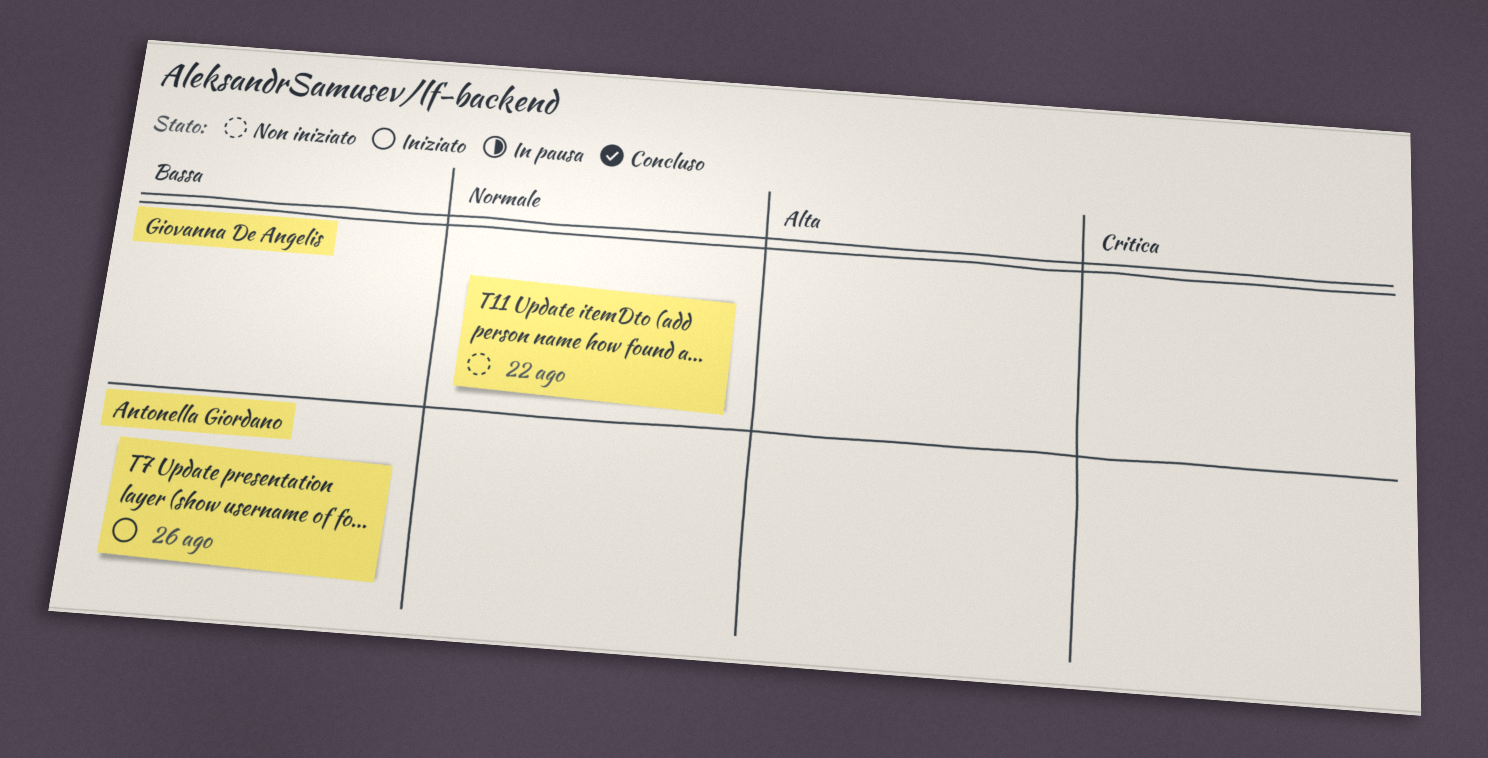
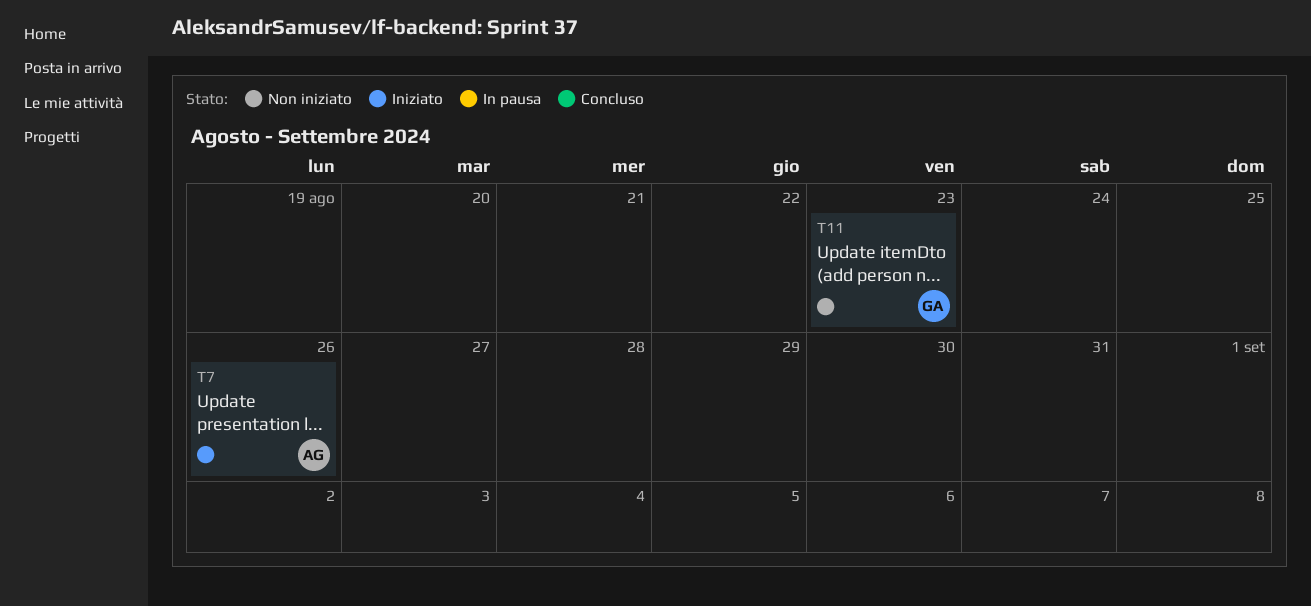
T11, due: Aug 22 -> Aug 23

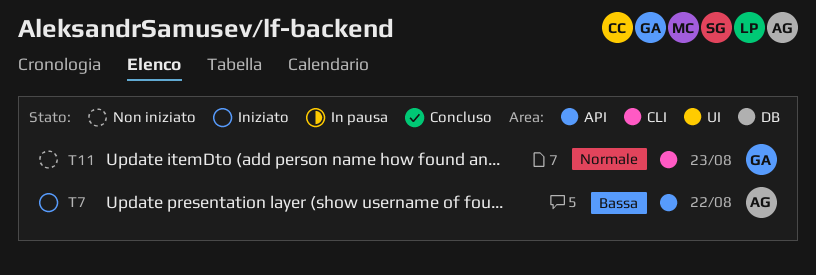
T7, due: Aug 26 -> Aug 22

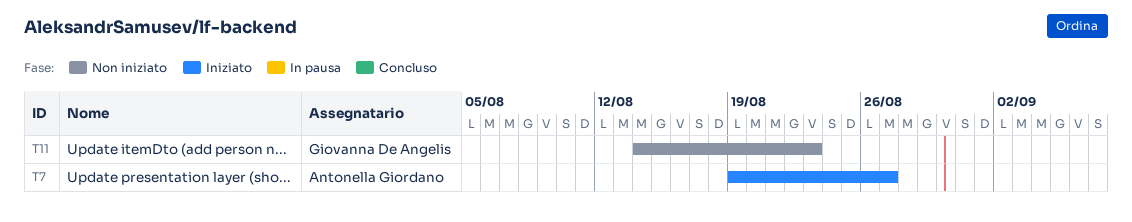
T7, due: Aug 22 -> Aug 27

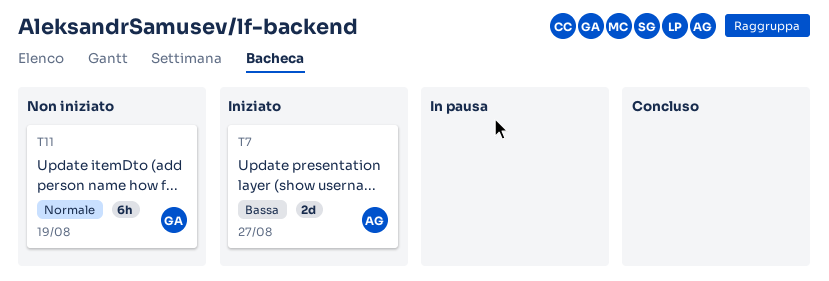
T11, due: Aug 23 -> Aug 19

